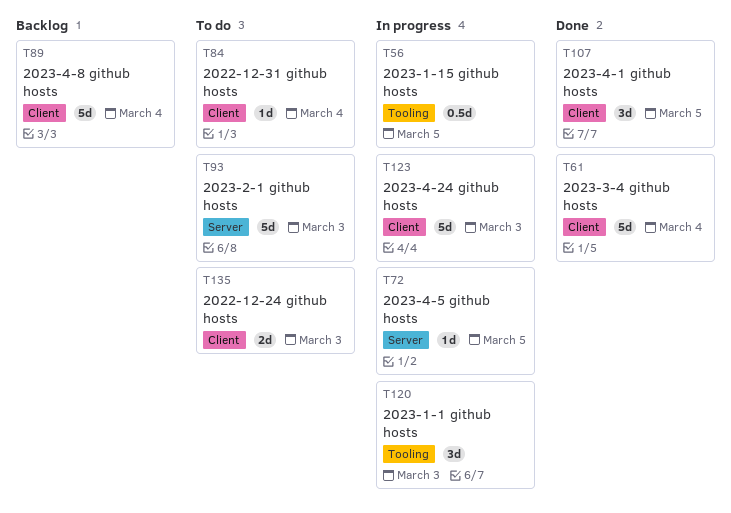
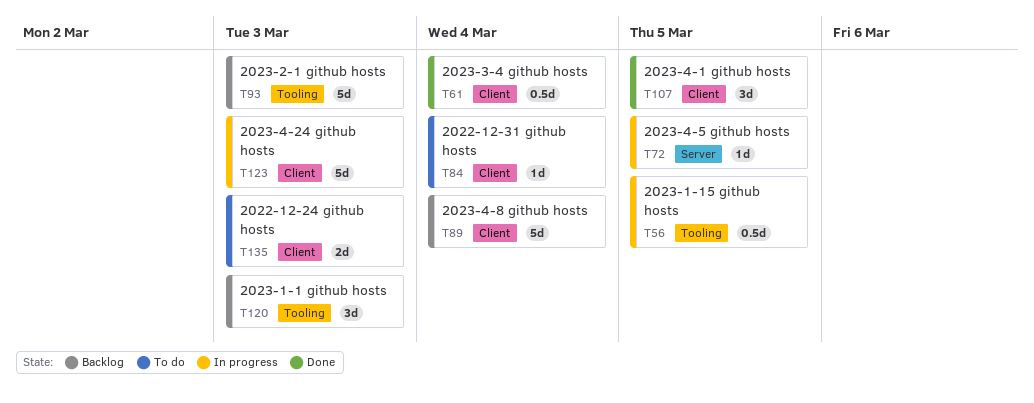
T61, estimate: 5d -> 0.5d
T93, status: To do -> Backlog
T93, label: Server -> Tooling
T120, status: In progress -> Backlog

